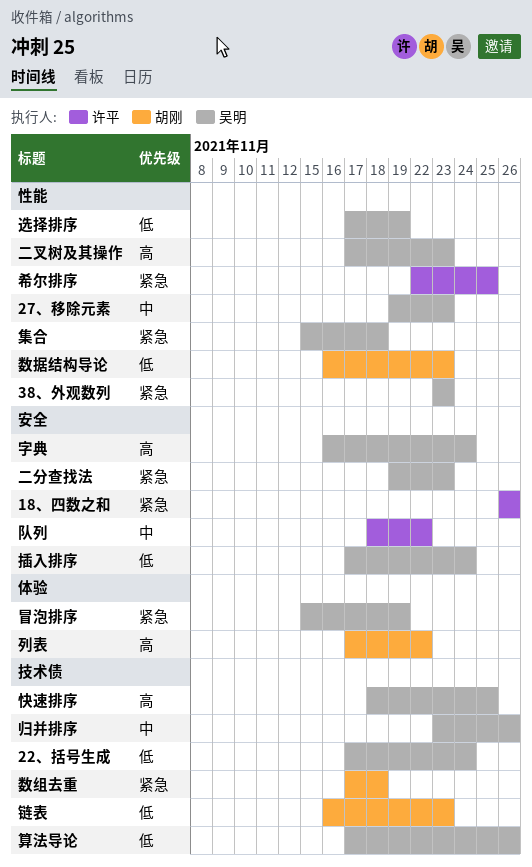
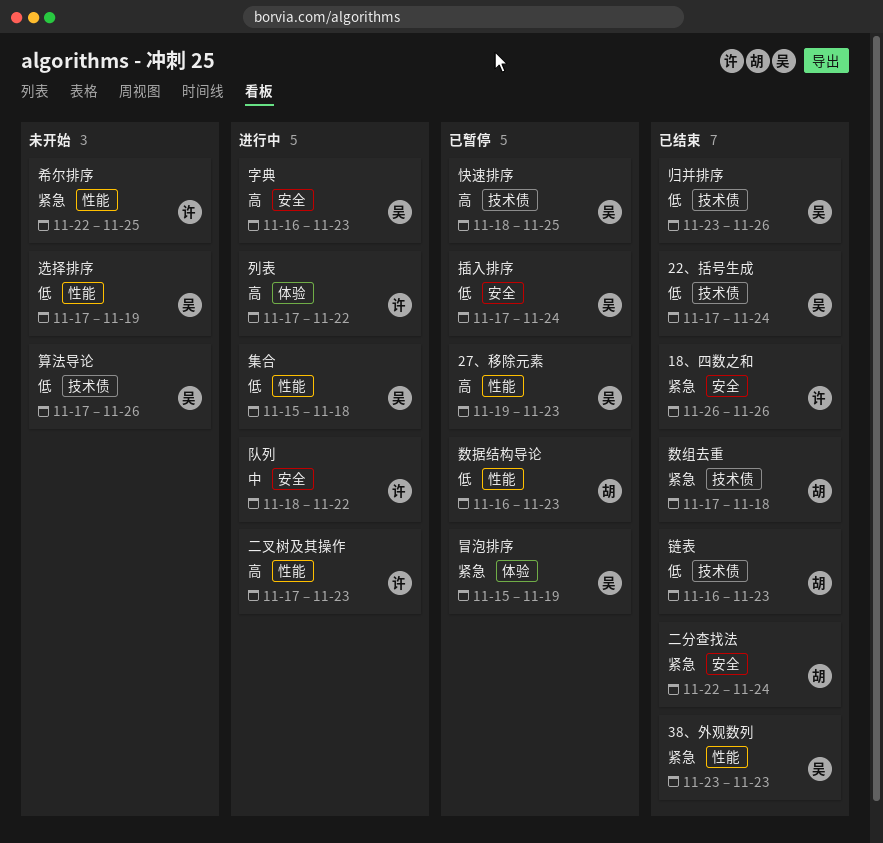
27、移除元素, priority: 中 -> 高
二分查找法, owner: 吴明 -> 胡刚
二分查找法, start: Nov 19 -> Nov 22
二分查找法, due: Nov 23 -> Nov 24
二叉树及其操作, owner: 吴明 -> 许平
列表, owner: 胡刚 -> 许平
字典, due: Nov 24 -> Nov 23
归并排序, priority: 中 -> 低
集合, priority: 紧急 -> 低

